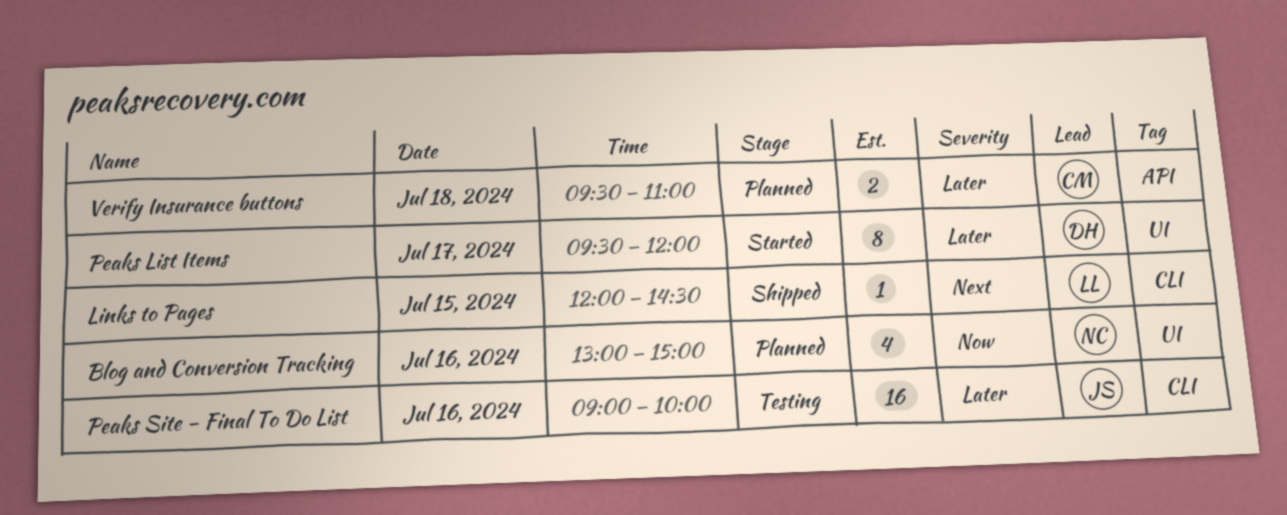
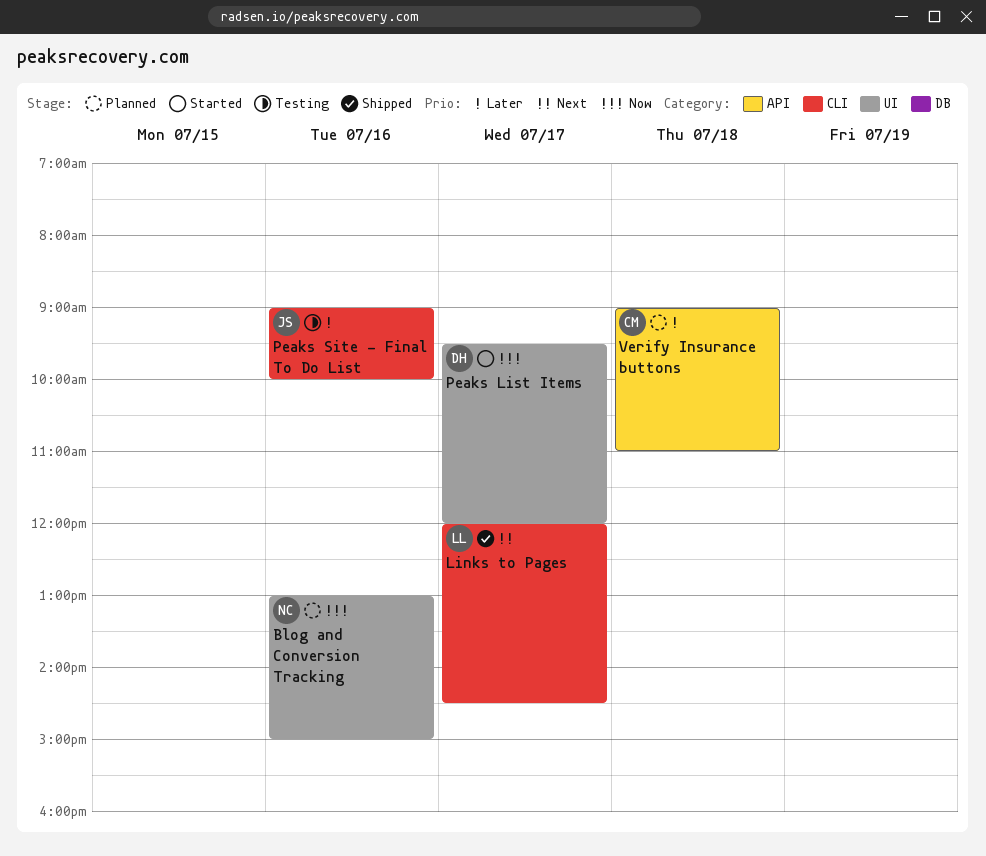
Links to Pages, day: Jul 15 -> Jul 17
Peaks List Items, priority: Later -> Now
Verify Insurance buttons, begins: 09:30 -> 09:00

